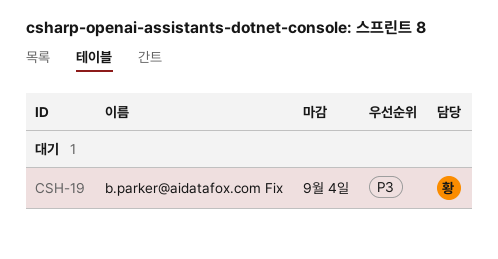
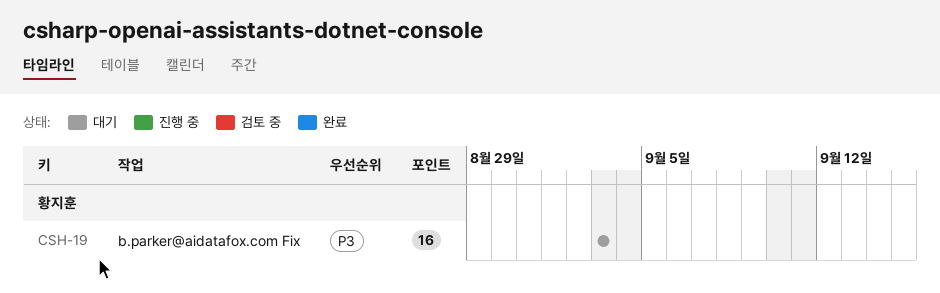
CSH-19, due: Sep 4 -> Sep 3

